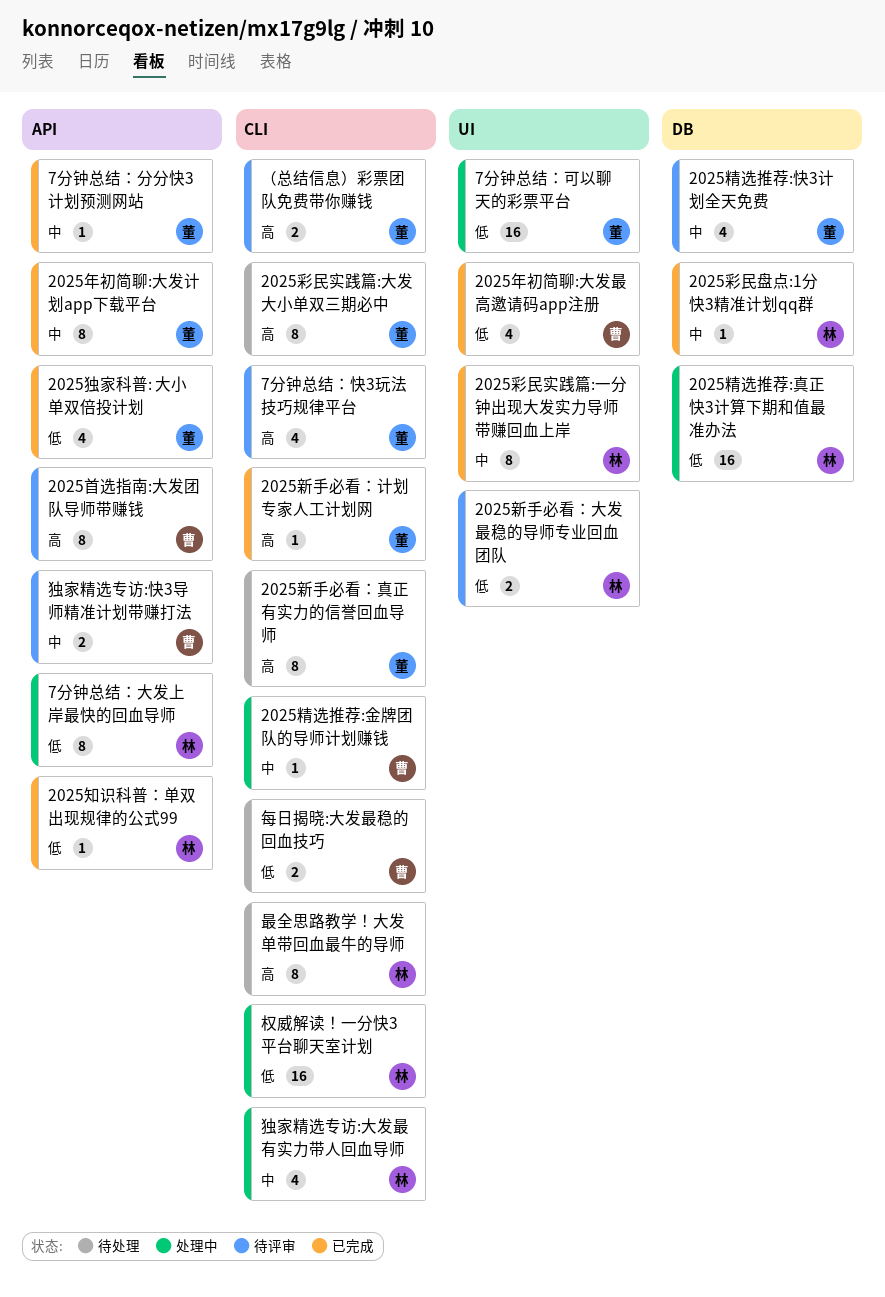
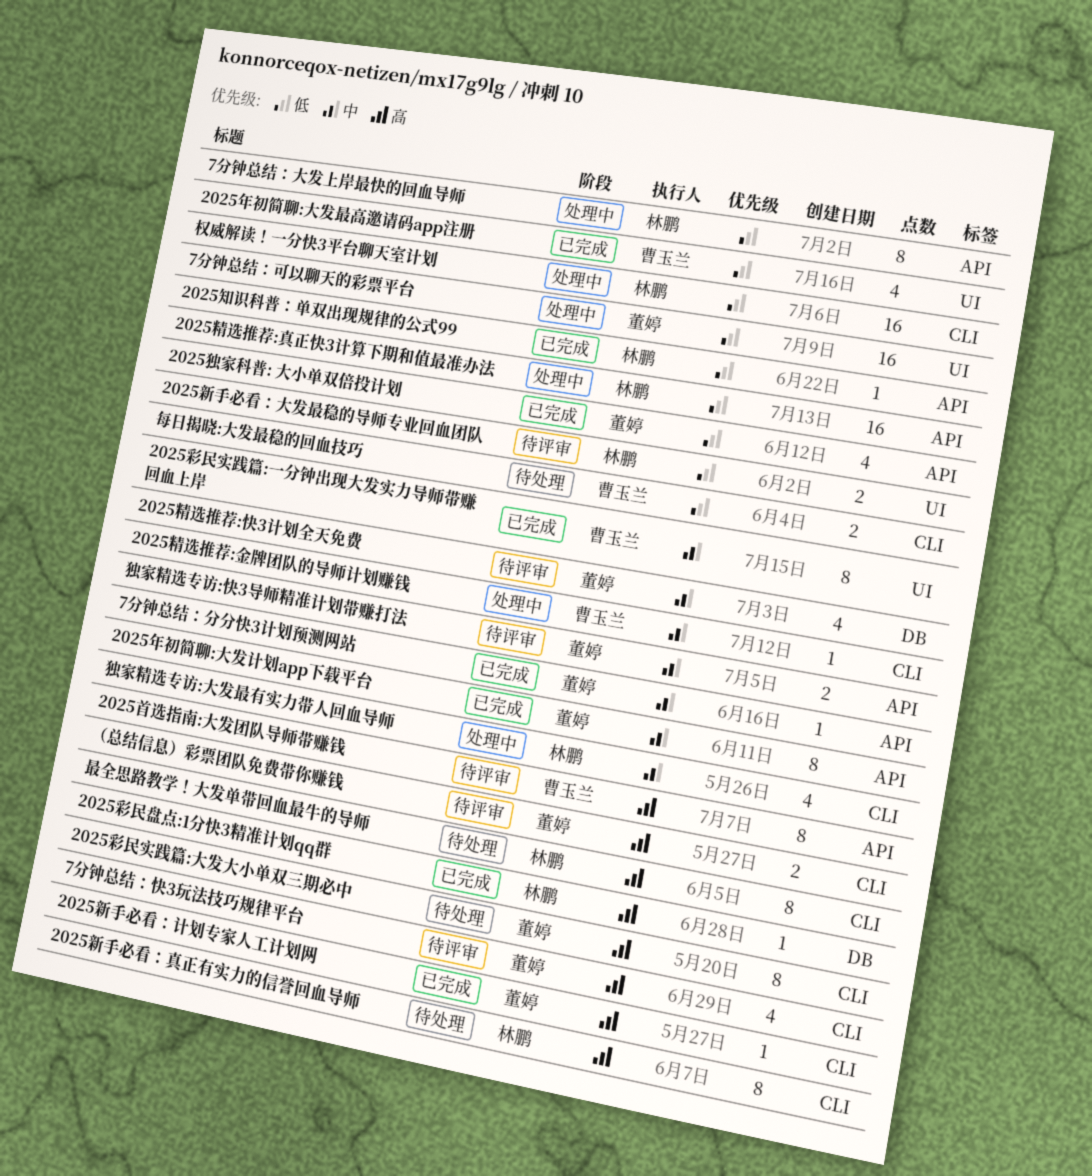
2025彩民实践篇:一分钟出现大发实力导师带赚回血上岸, owner: 林鹏 -> 曹玉兰
2025彩民盘点:1分快3精准计划qq群, priority: 中 -> 高
2025新手必看：真正有实力的信誉回血导师, owner: 董婷 -> 林鹏
2025精选推荐:真正快3计算下期和值最准办法, label: DB -> API
独家精选专访:快3导师精准计划带赚打法, owner: 曹玉兰 -> 董婷

